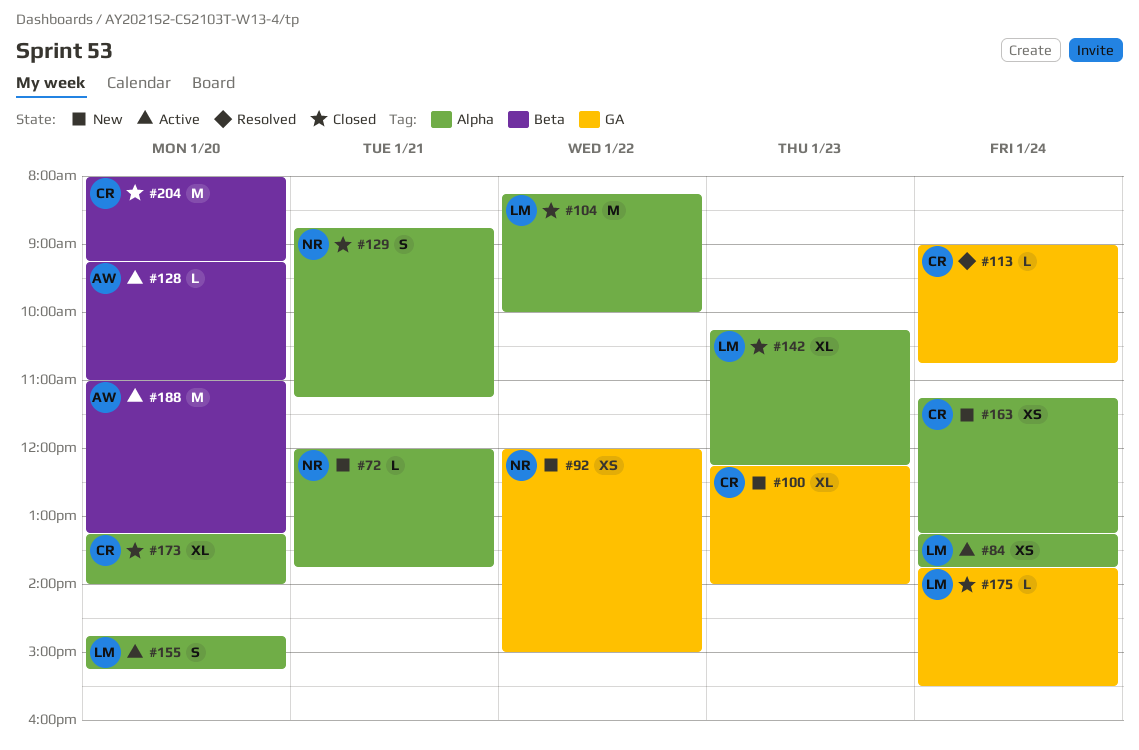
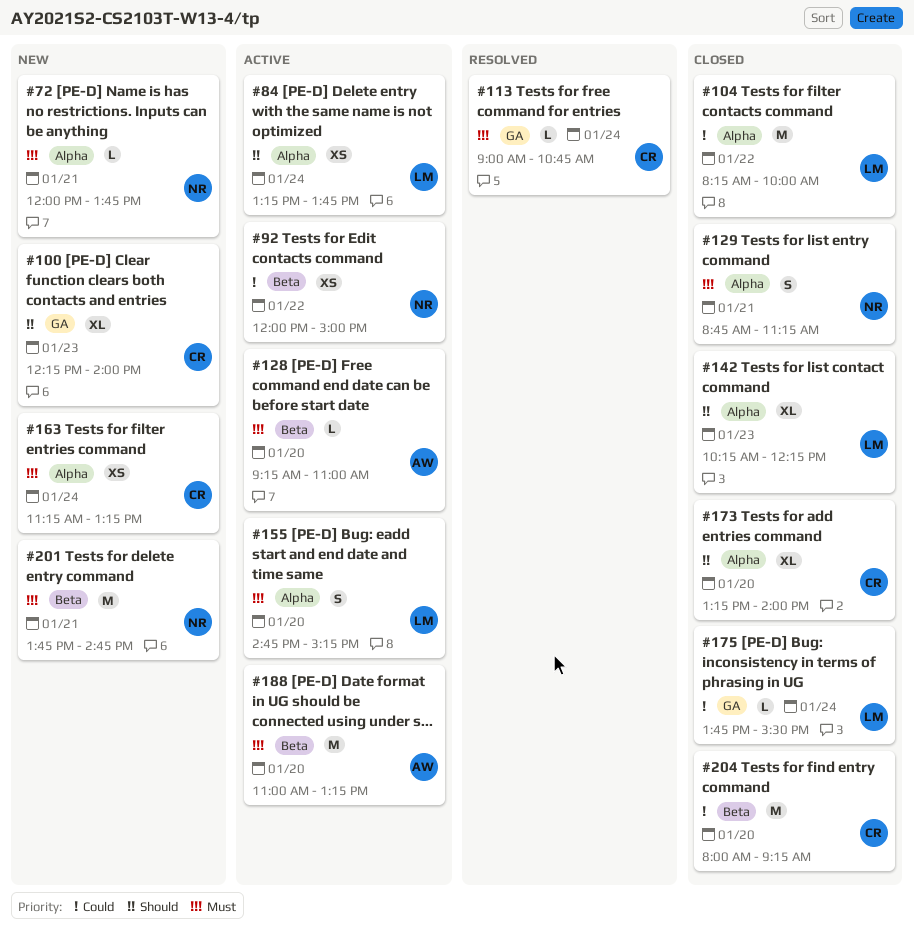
#92, status: New -> Active
#92, label: GA -> Beta
#201: none -> present

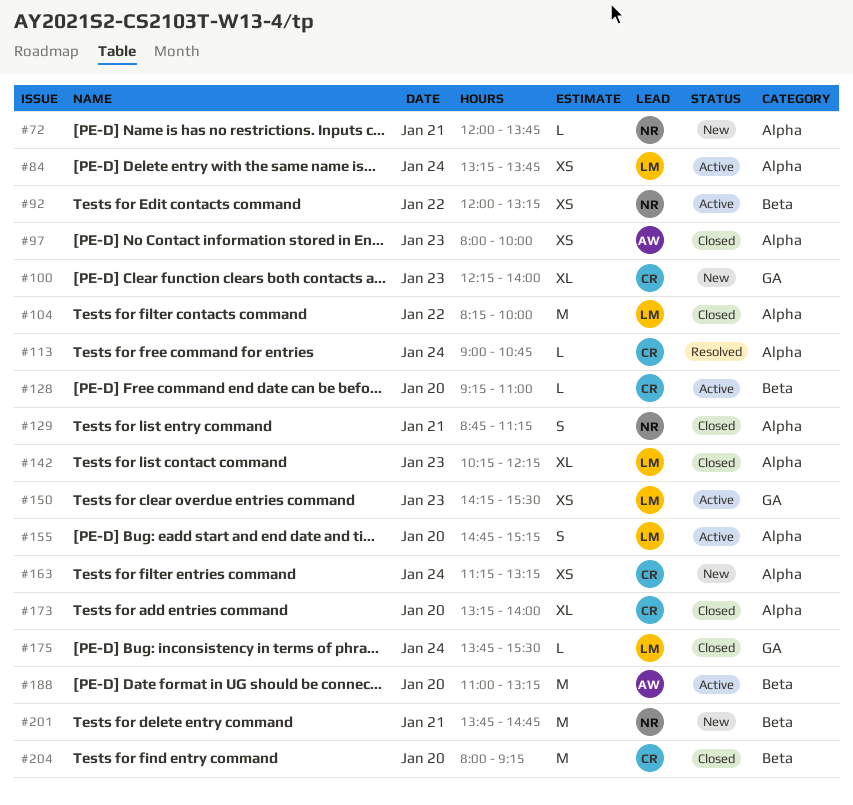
#92, ends: 15:00 -> 13:15
#97: none -> present
#113, label: GA -> Alpha
#128, owner: AW -> CR
#150: none -> present

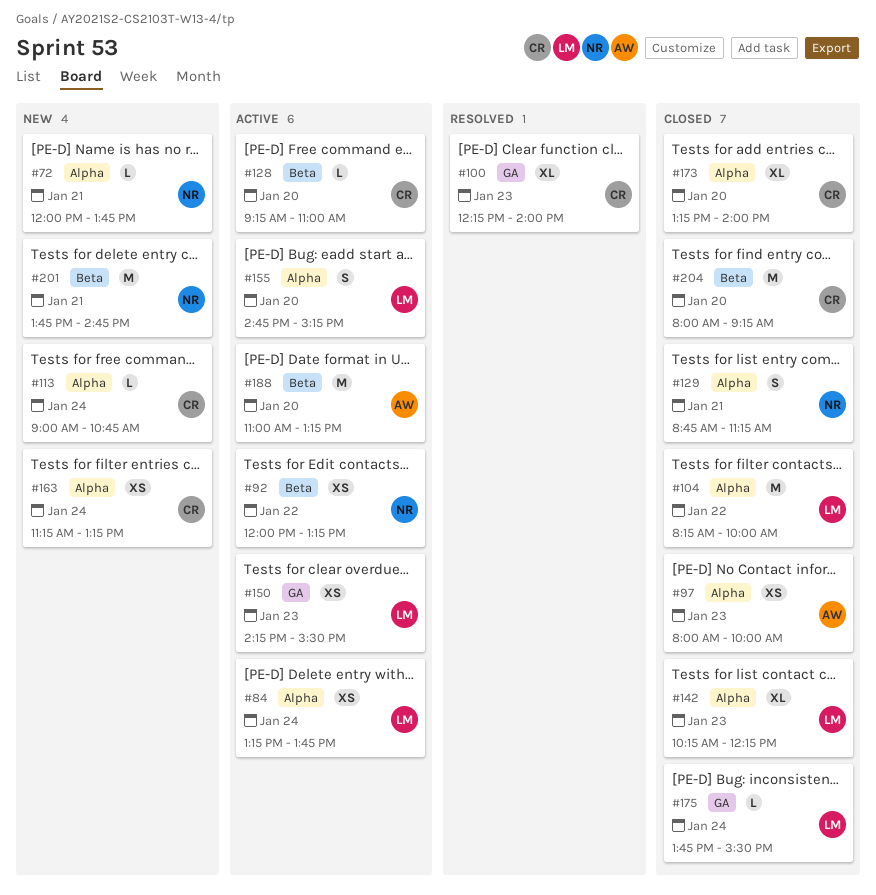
#100, status: New -> Resolved
#113, status: Resolved -> New

